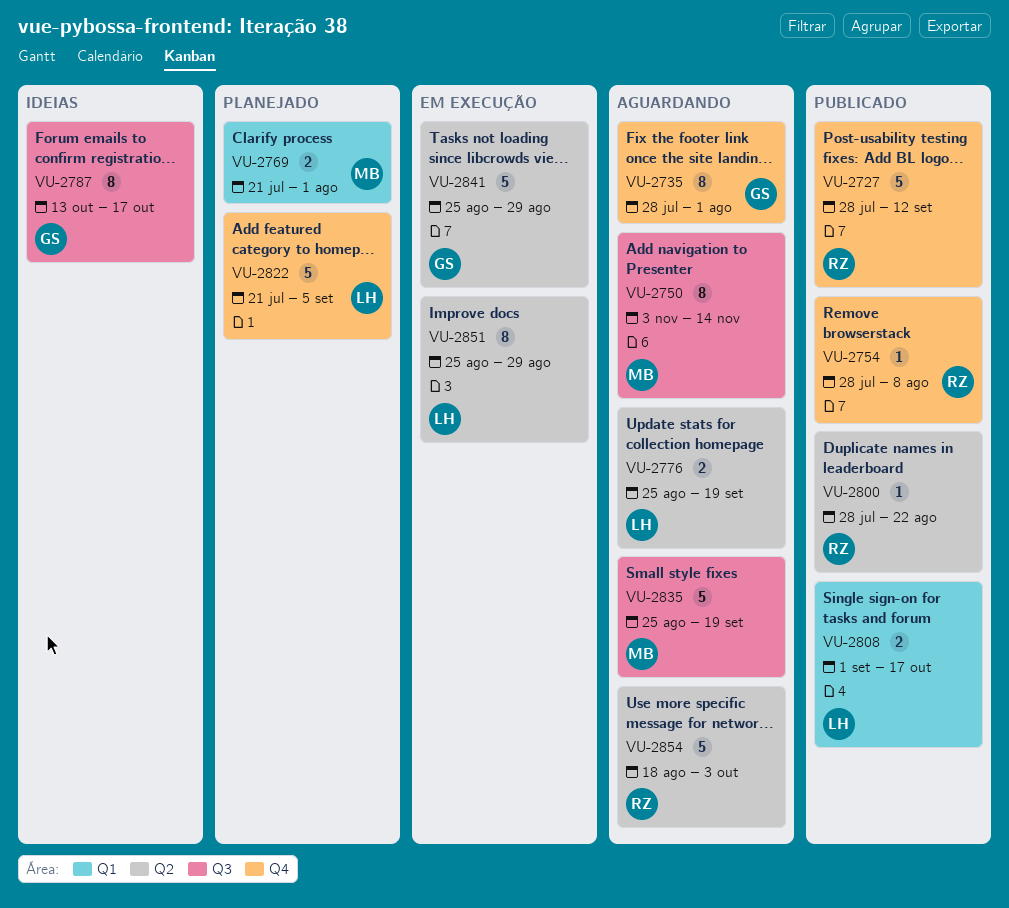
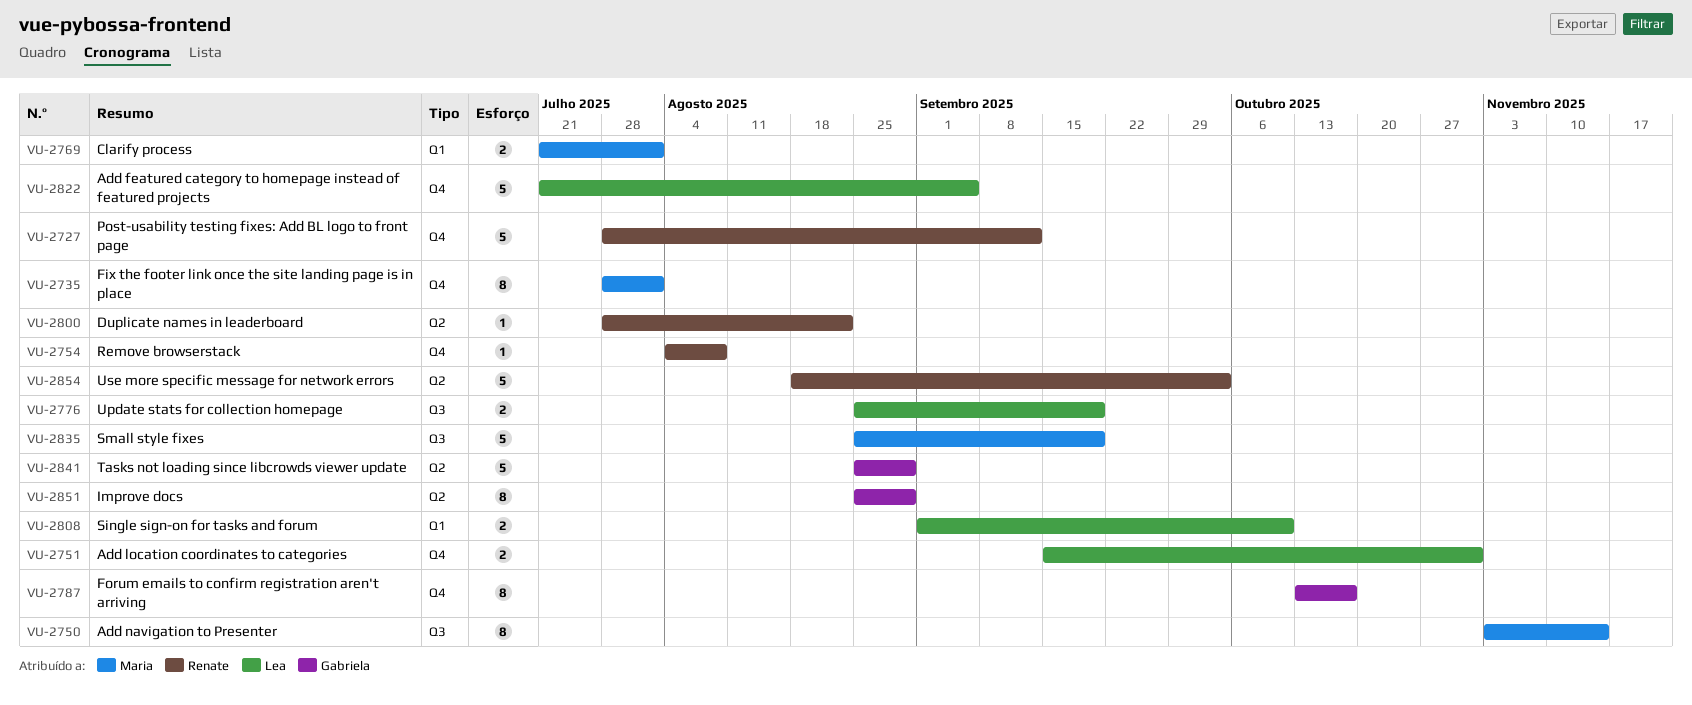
VU-2735, owner: Gabriela -> Maria
VU-2751: none -> present
VU-2754, start: Jul 28 -> Aug 4
VU-2776, label: Q2 -> Q3
VU-2787, label: Q3 -> Q4
VU-2808, due: Oct 17 -> Oct 10
VU-2851, owner: Lea -> Gabriela

